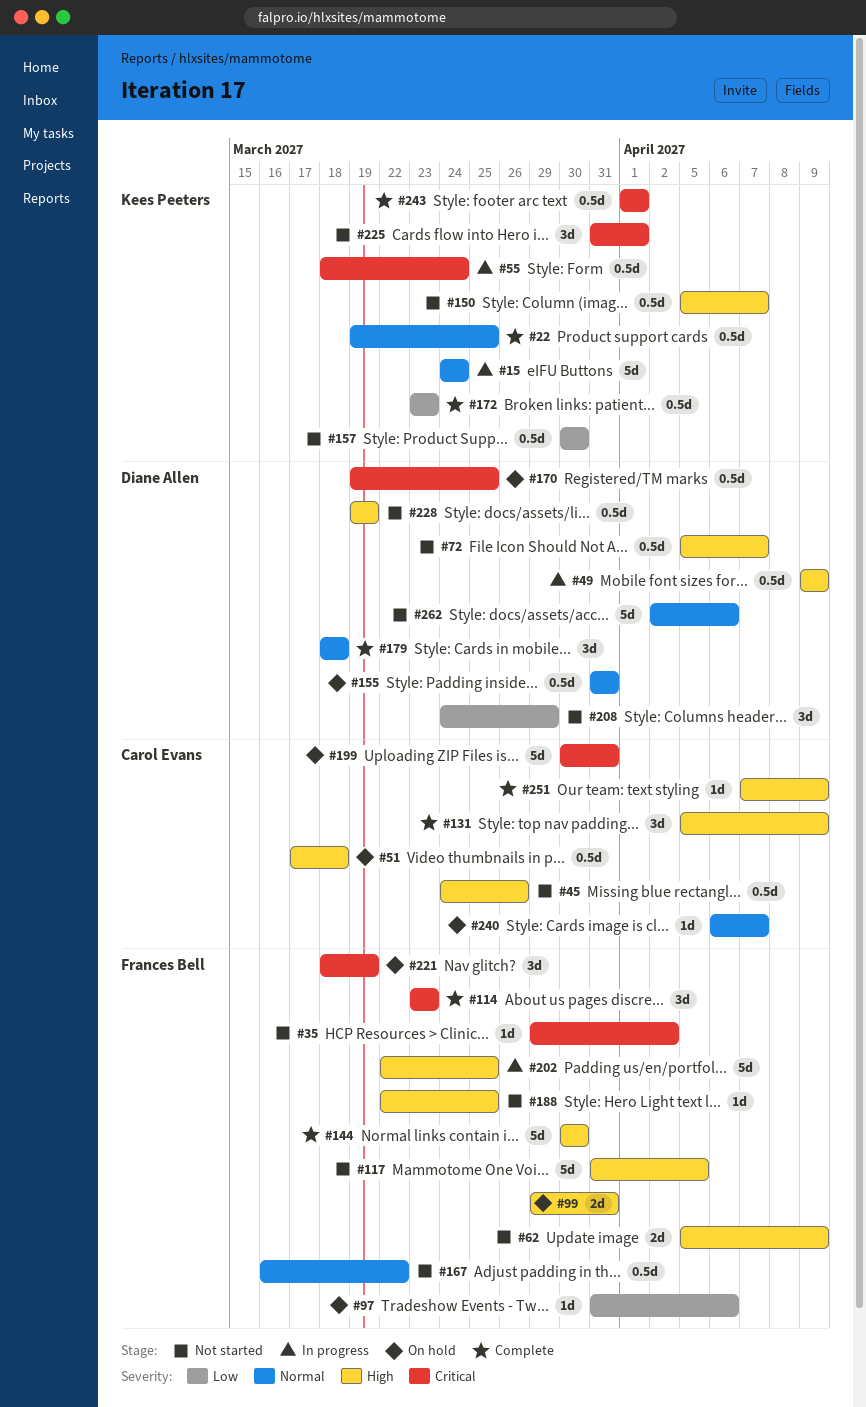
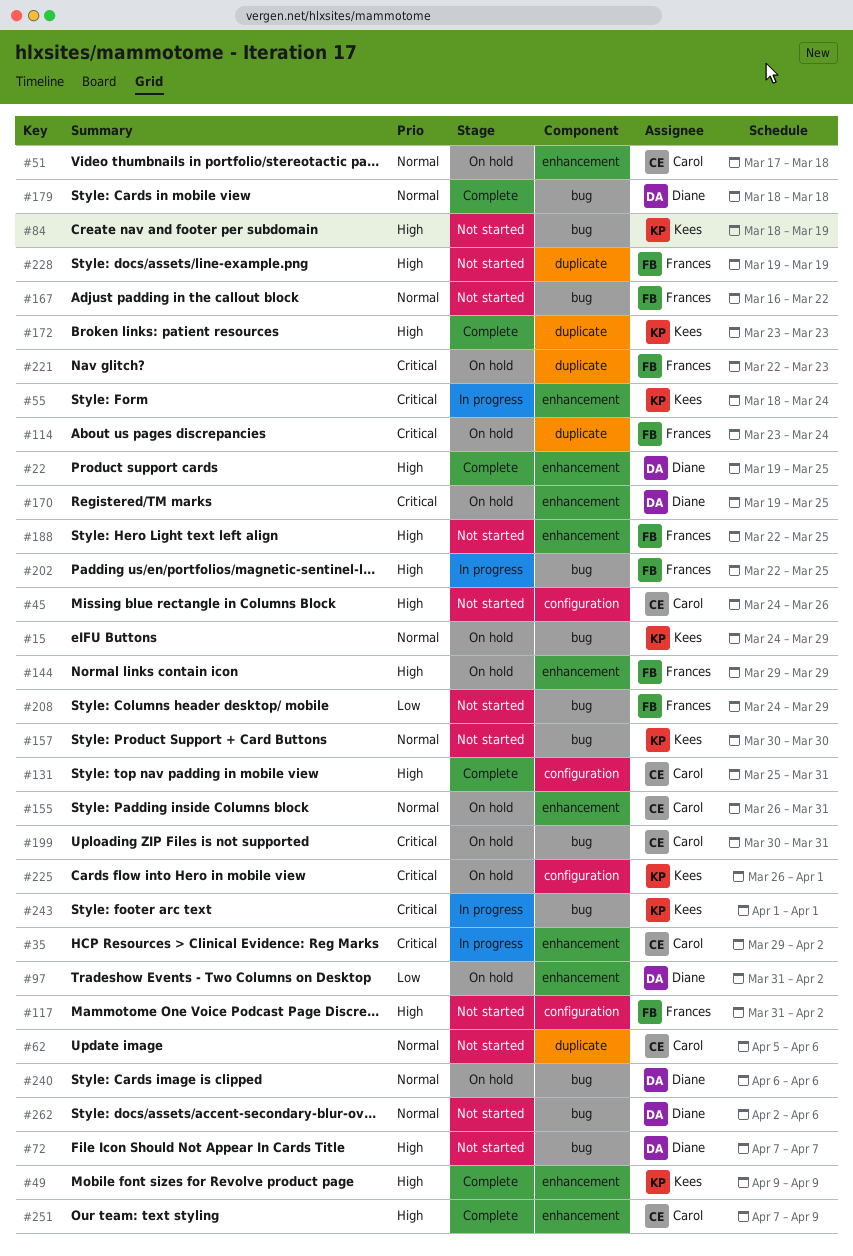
#15, status: In progress -> On hold
#15, due: Mar 24 -> Mar 29
#22, owner: Kees Peeters -> Diane Allen
#22, priority: Normal -> High
#35, status: Not started -> In progress
#35, owner: Frances Bell -> Carol Evans
#49, status: In progress -> Complete
#49, owner: Diane Allen -> Kees Peeters
#51, priority: High -> Normal
#62, owner: Frances Bell -> Carol Evans
#62, priority: High -> Normal
#62, due: Apr 9 -> Apr 6
#72, start: Apr 5 -> Apr 7
#84: none -> present
#97, owner: Frances Bell -> Diane Allen
#97, due: Apr 6 -> Apr 2
#99: present -> none
#114, status: Complete -> On hold
#114, due: Mar 23 -> Mar 24
#117, due: Apr 5 -> Apr 2
#131, start: Apr 5 -> Mar 25
#131, due: Apr 9 -> Mar 31
#144, status: Complete -> On hold
#144, start: Mar 30 -> Mar 29
#144, due: Mar 30 -> Mar 29
#150: present -> none
#155, owner: Diane Allen -> Carol Evans
#155, start: Mar 31 -> Mar 26
#157, priority: Low -> Normal
#172, priority: Low -> High
#208, owner: Diane Allen -> Frances Bell
#221, start: Mar 18 -> Mar 22
#221, due: Mar 19 -> Mar 23
#225, status: Not started -> On hold
#225, start: Mar 31 -> Mar 26
#228, owner: Diane Allen -> Frances Bell
#240, owner: Carol Evans -> Diane Allen
#240, due: Apr 7 -> Apr 6
#243, status: Complete -> In progress

